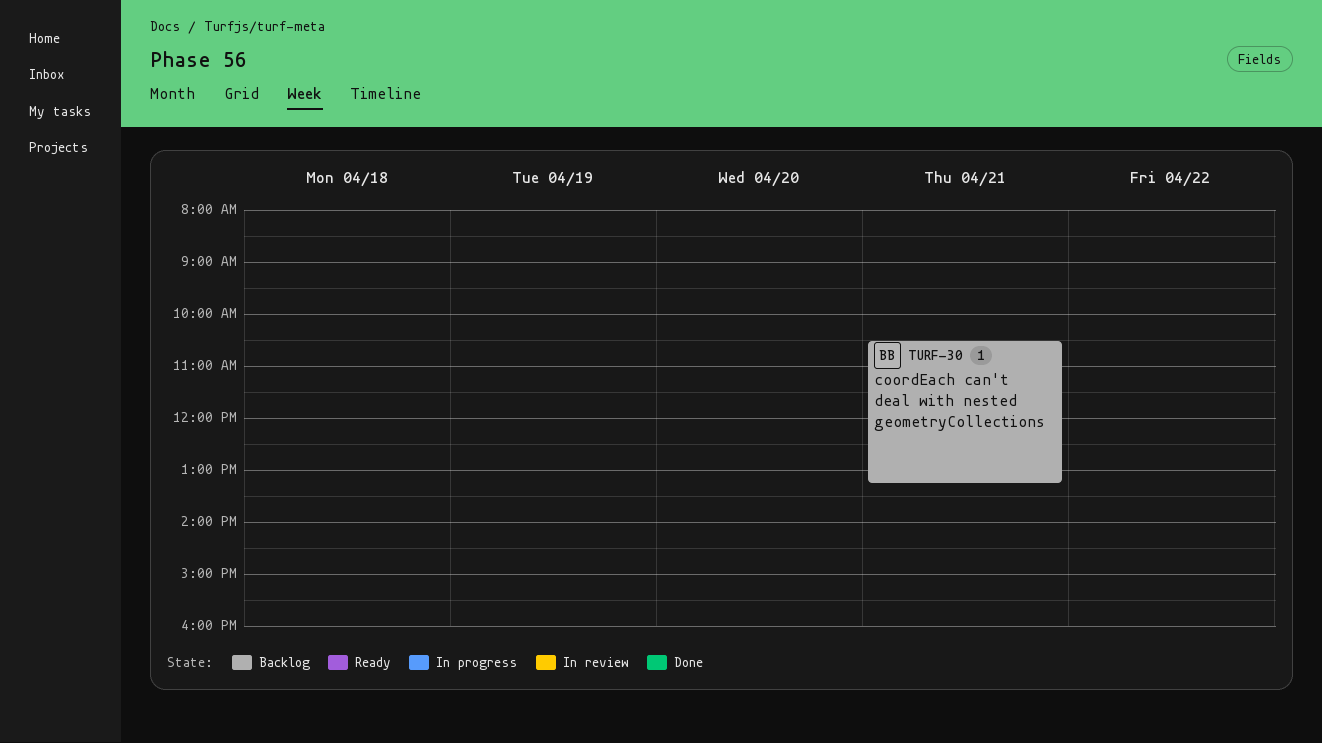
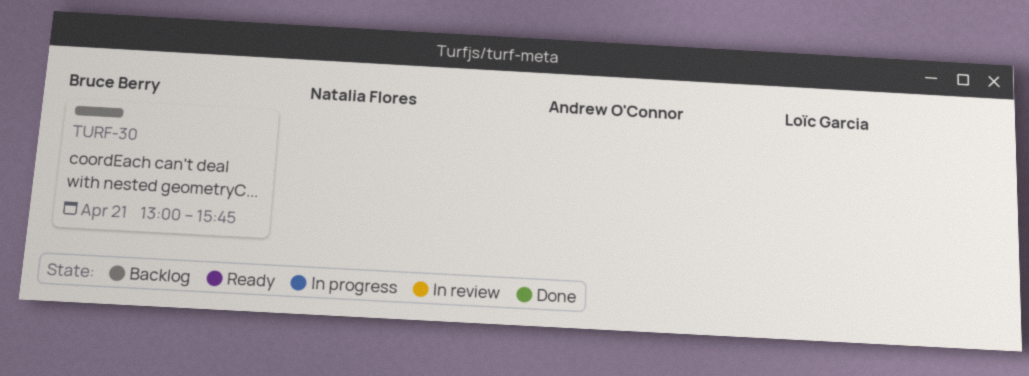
TURF-30, begins: 10:30 -> 13:00
TURF-30, ends: 13:15 -> 15:45

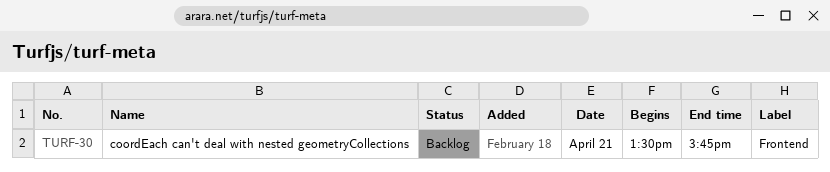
TURF-30, begins: 13:00 -> 13:30

